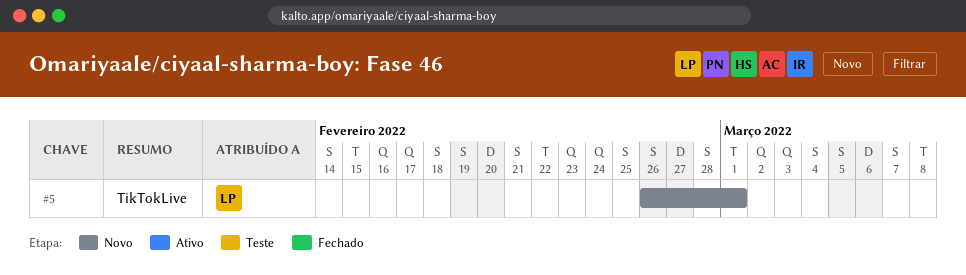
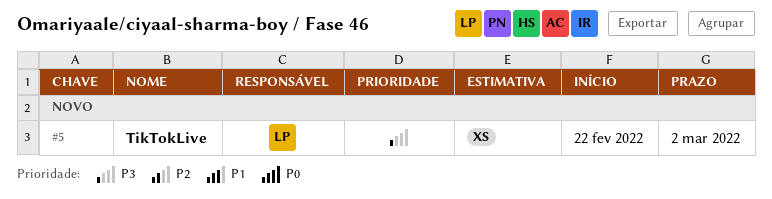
#5, start: Feb 26 -> Feb 22
#5, due: Mar 1 -> Mar 2

